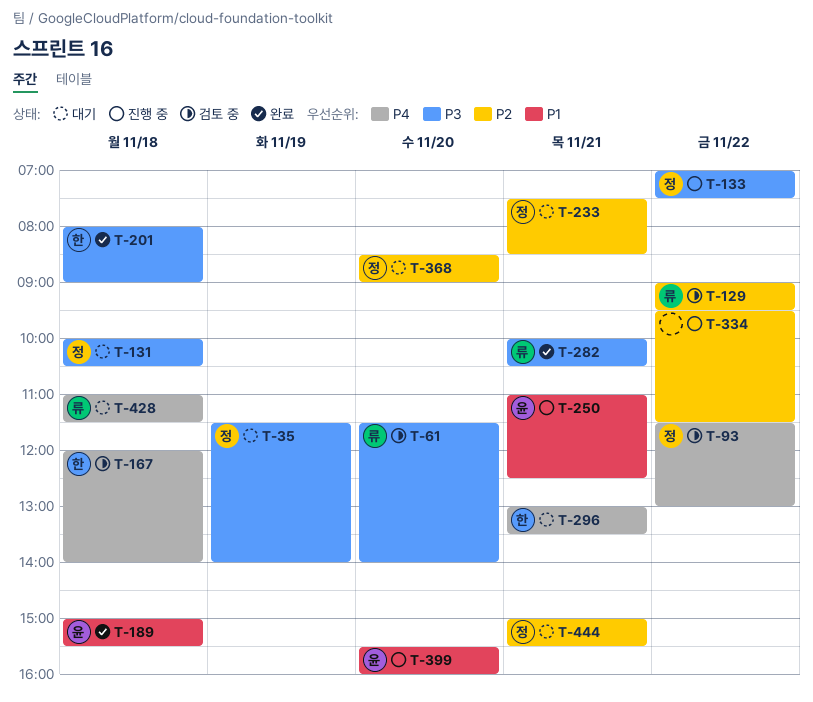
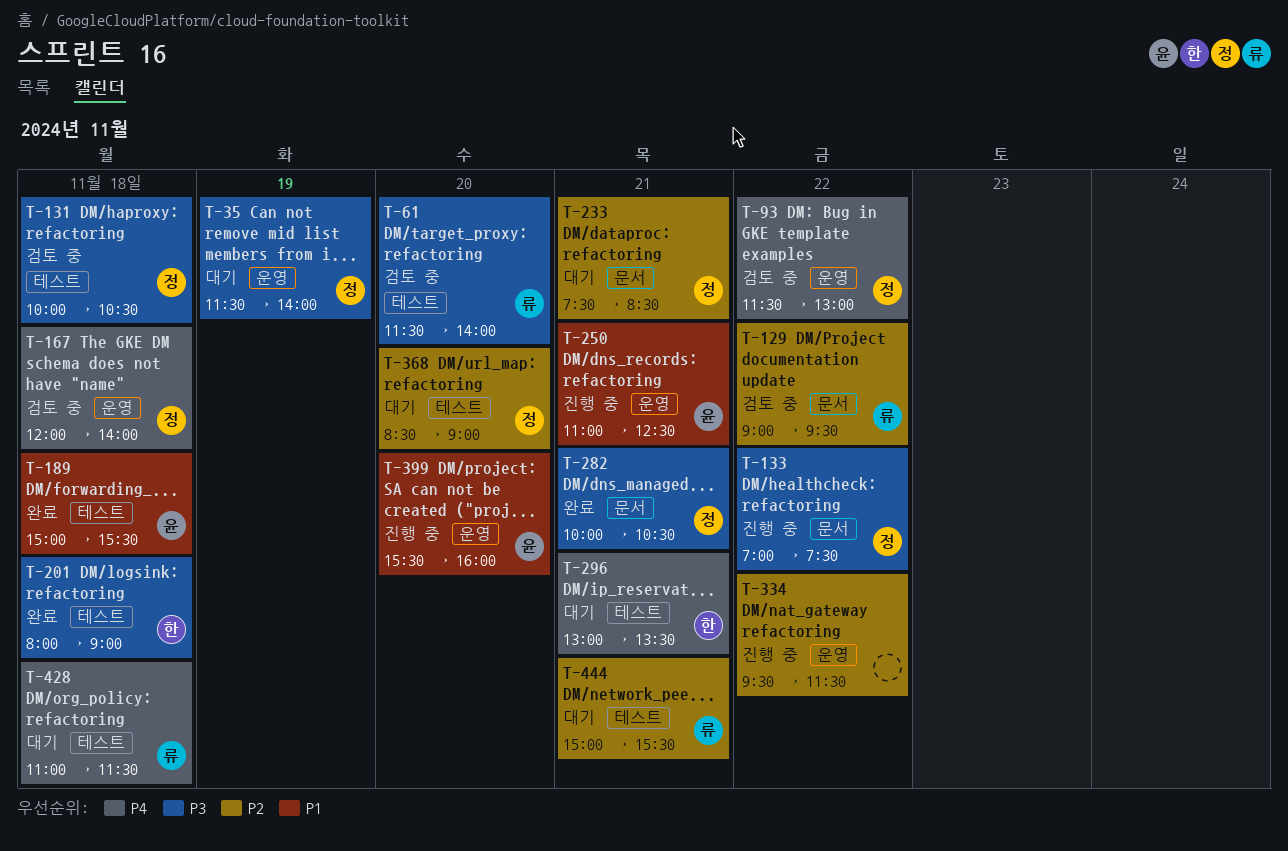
T-131, status: 대기 -> 검토 중
T-167, owner: 한 -> 정
T-282, owner: 류 -> 정
T-444, owner: 정 -> 류

